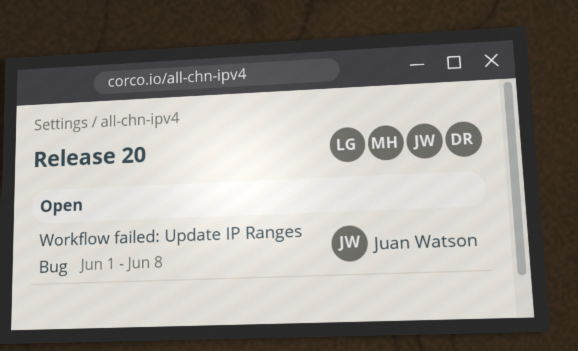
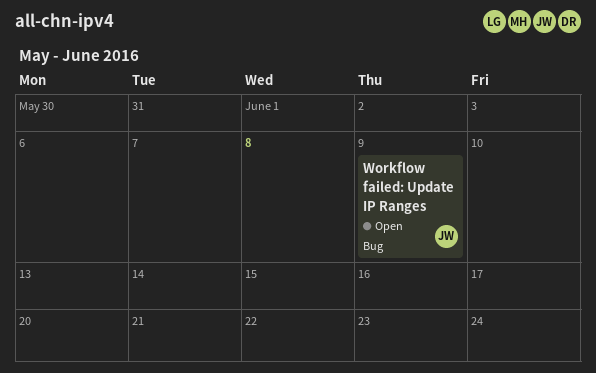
Workflow failed: Update IP Ranges, due: Jun 8 -> Jun 9

